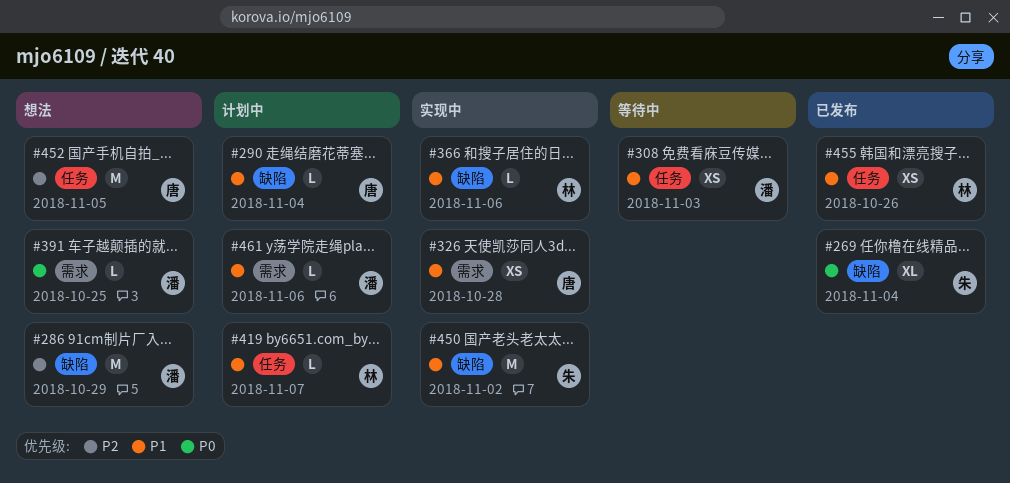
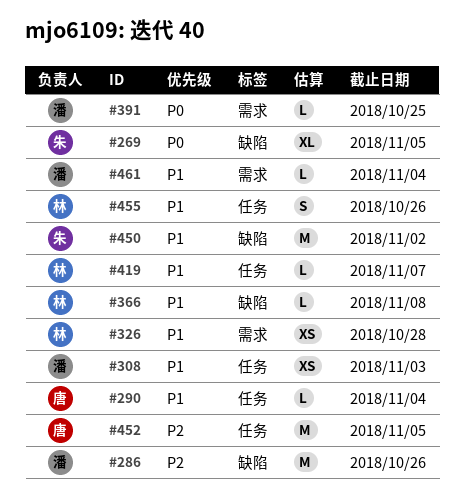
#269, due: Nov 4 -> Nov 5
#286, due: Oct 29 -> Oct 26
#290, label: 缺陷 -> 任务
#326, owner: 唐 -> 林
#366, due: Nov 6 -> Nov 8
#455, estimate: XS -> S
#461, due: Nov 6 -> Nov 4

